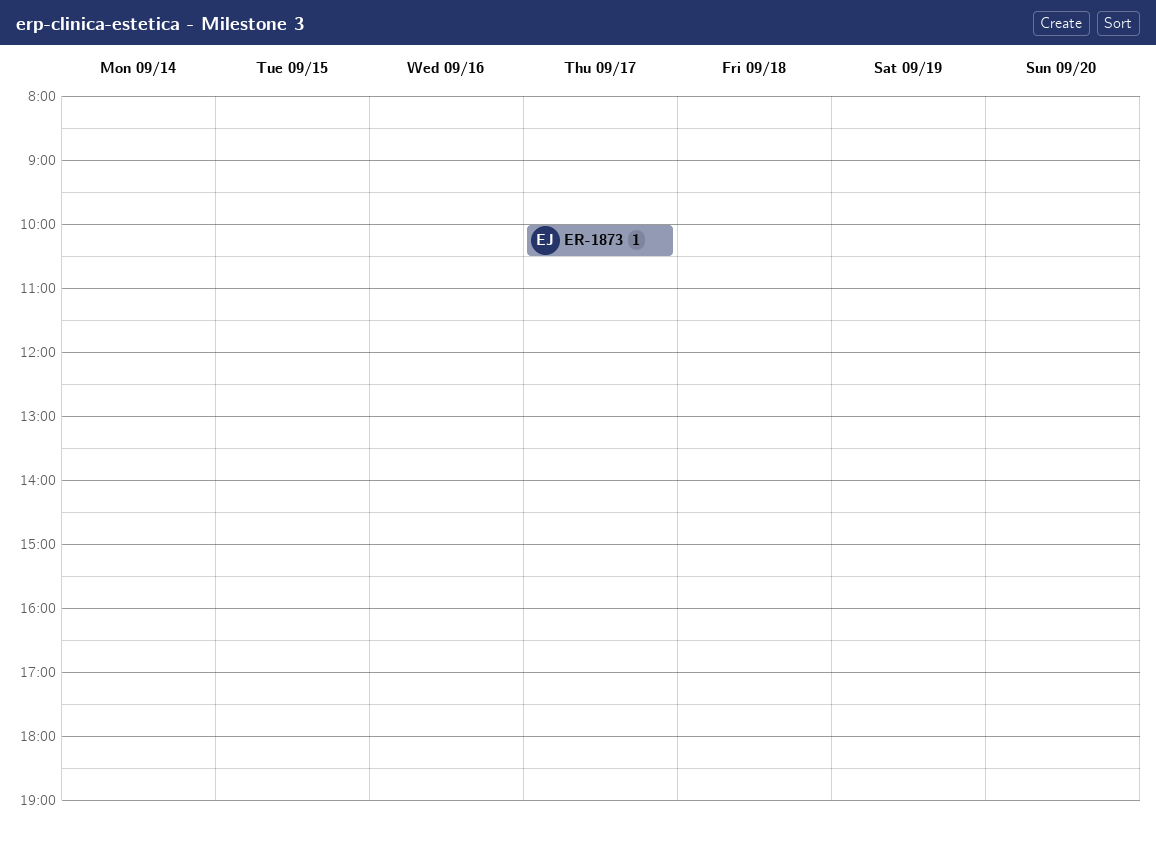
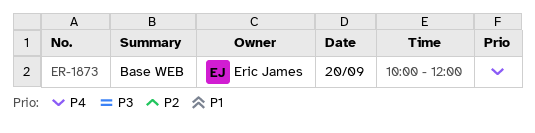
ER-1873, day: Sep 17 -> Sep 20
ER-1873, ends: 10:30 -> 12:00

